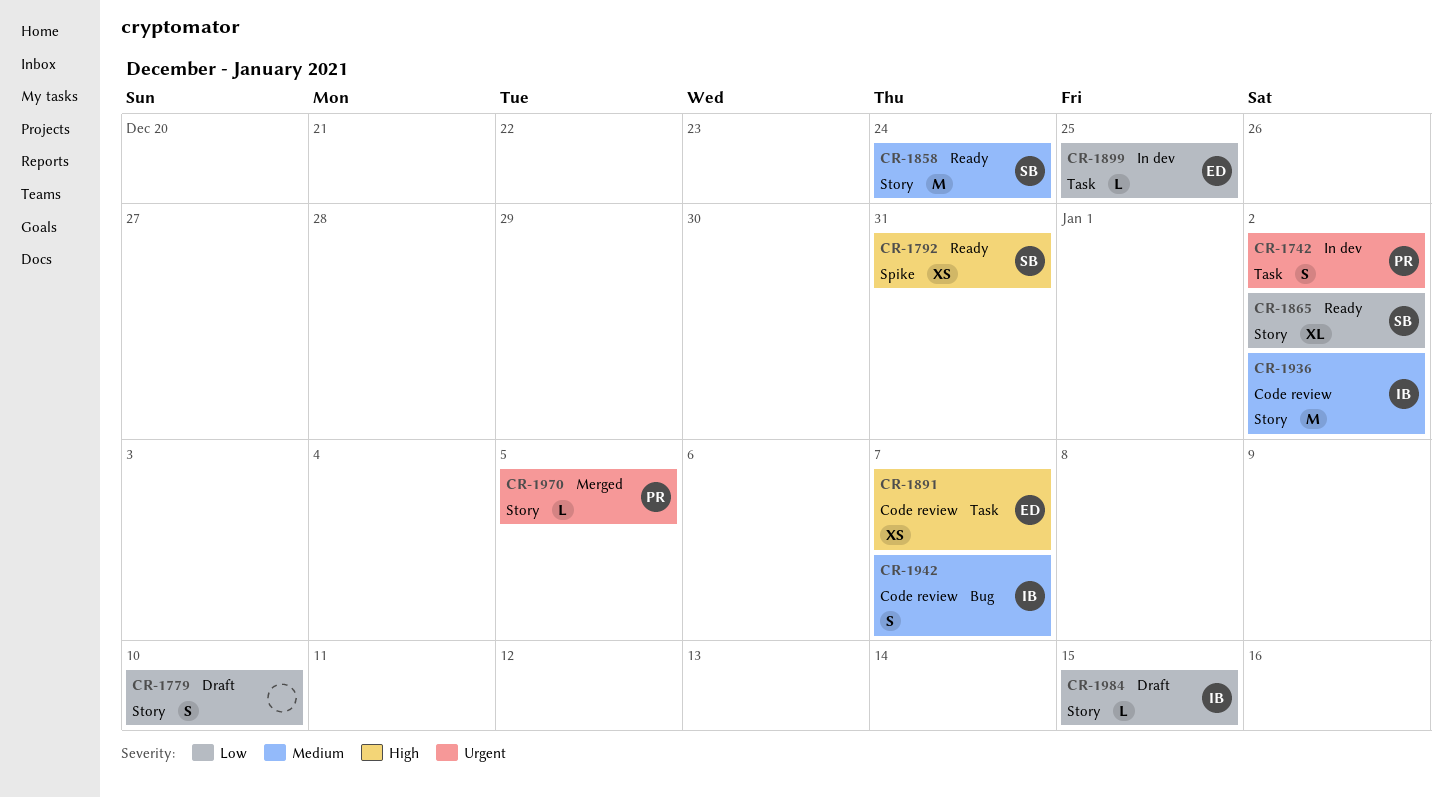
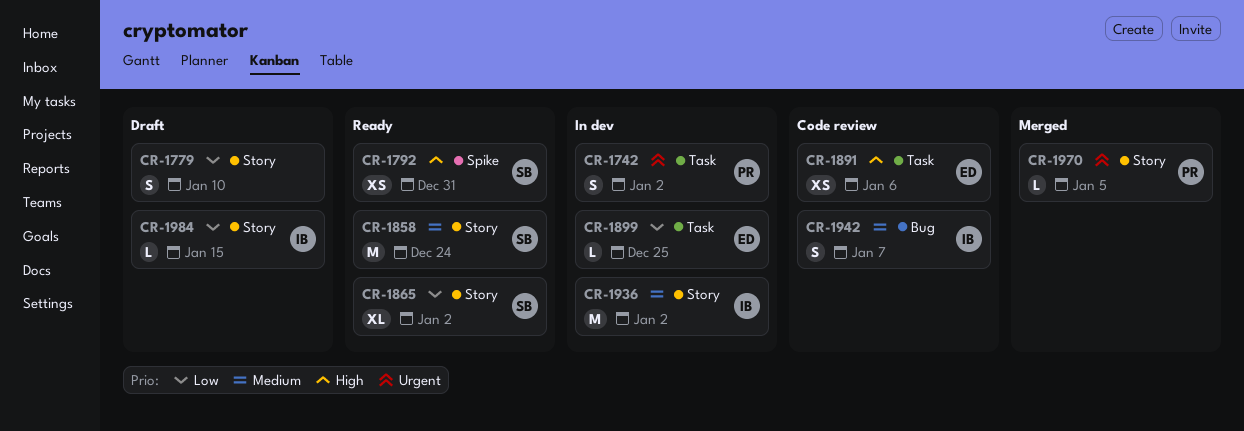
CR-1891, due: Jan 7 -> Jan 6
CR-1936, status: Code review -> In dev

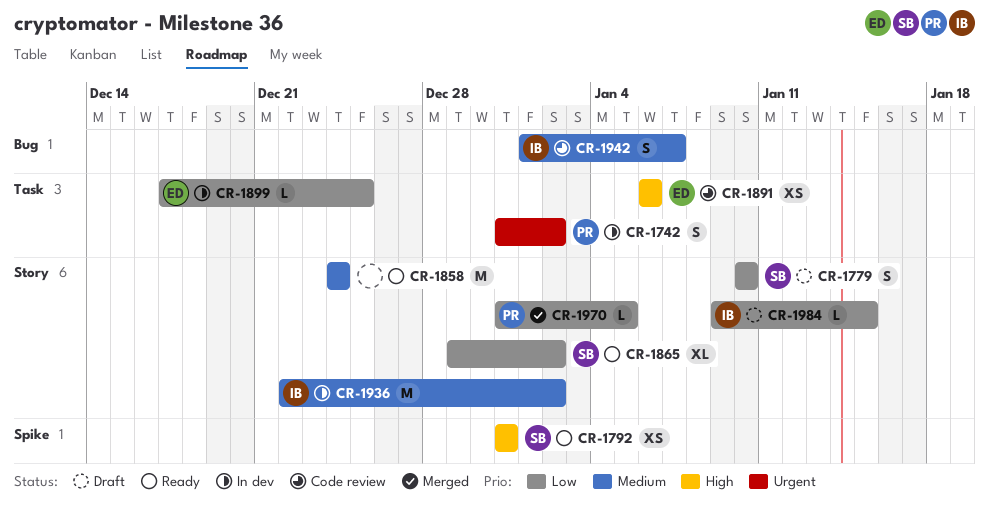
CR-1779, owner: none -> SB
CR-1858, owner: SB -> none
CR-1970, priority: Urgent -> Low

